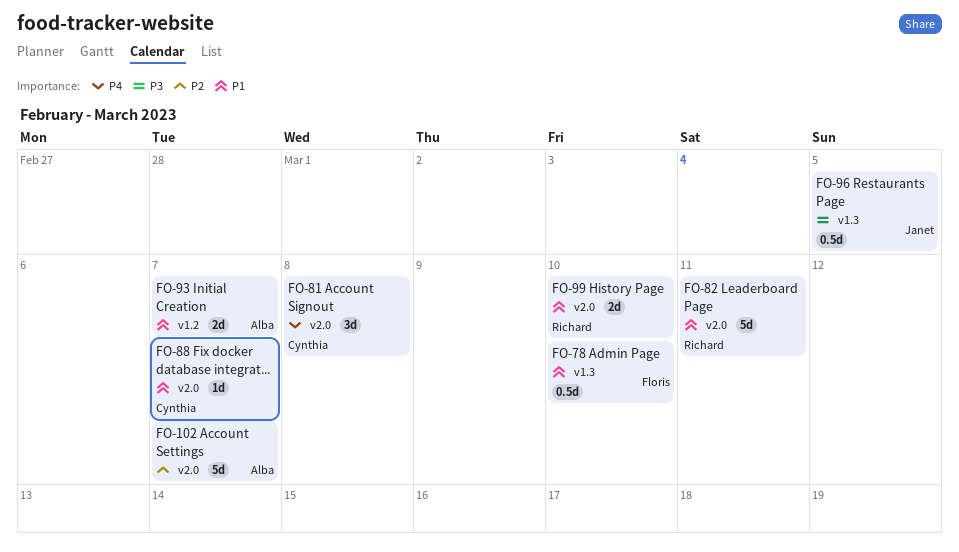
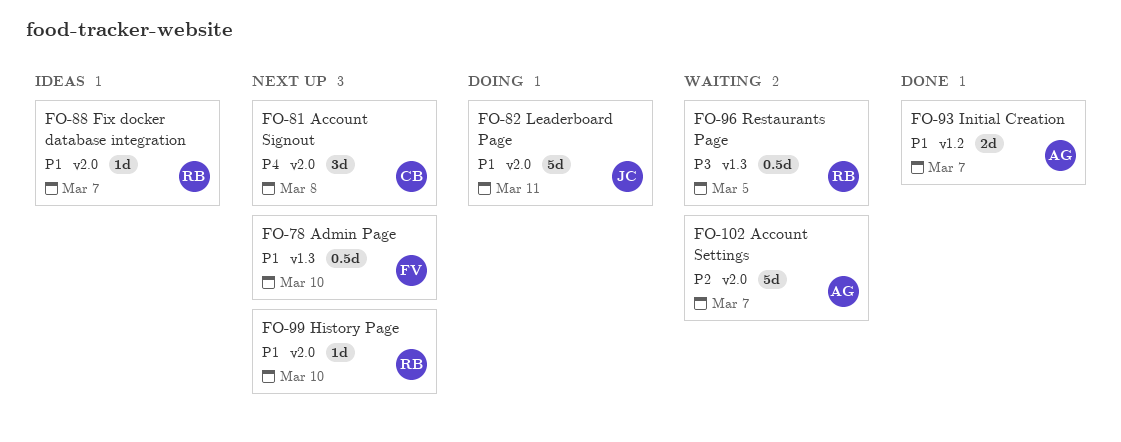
FO-82, owner: Richard -> Janet
FO-88, owner: Cynthia -> Richard
FO-96, owner: Janet -> Richard
FO-99, estimate: 2d -> 1d

